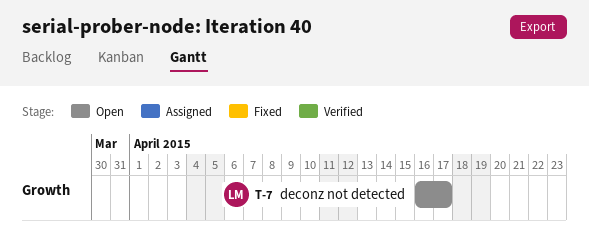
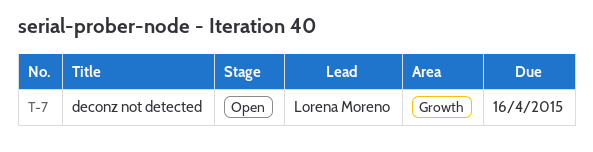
T-7, due: Apr 17 -> Apr 16

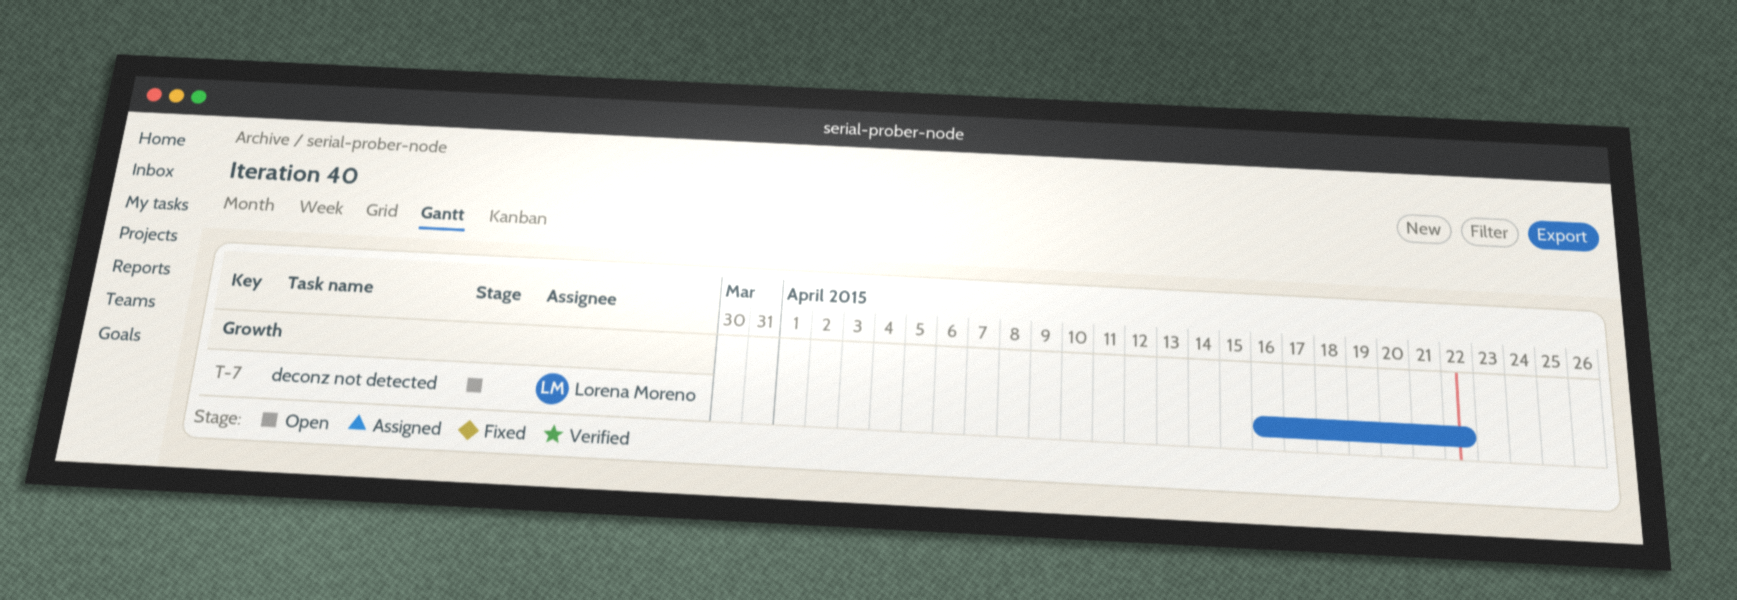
T-7, due: Apr 16 -> Apr 22

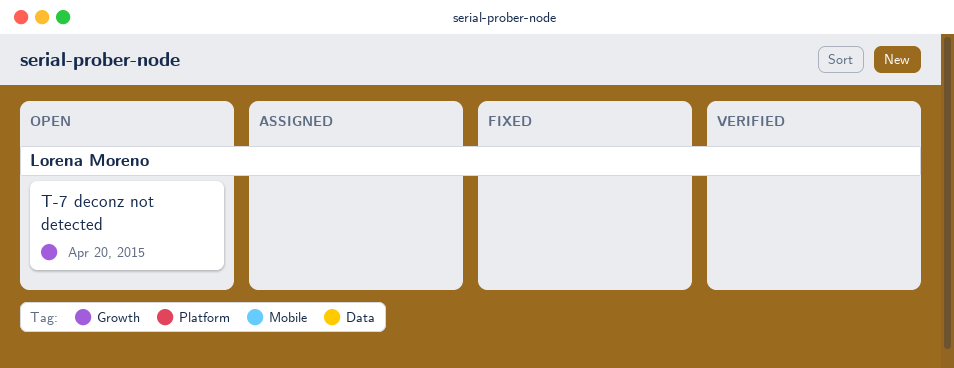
T-7, due: Apr 22 -> Apr 20

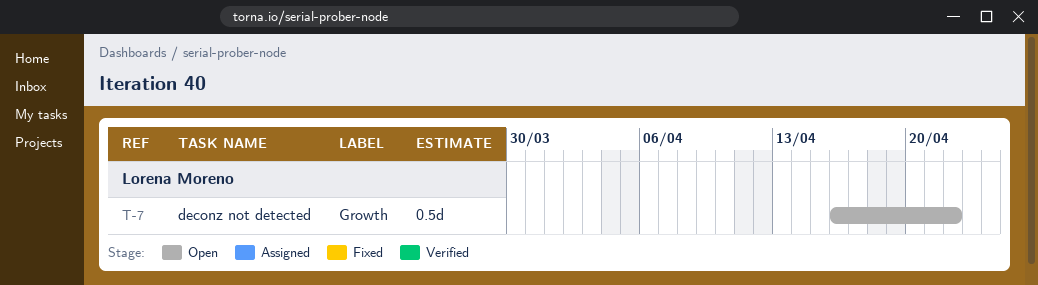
T-7, due: Apr 20 -> Apr 22

